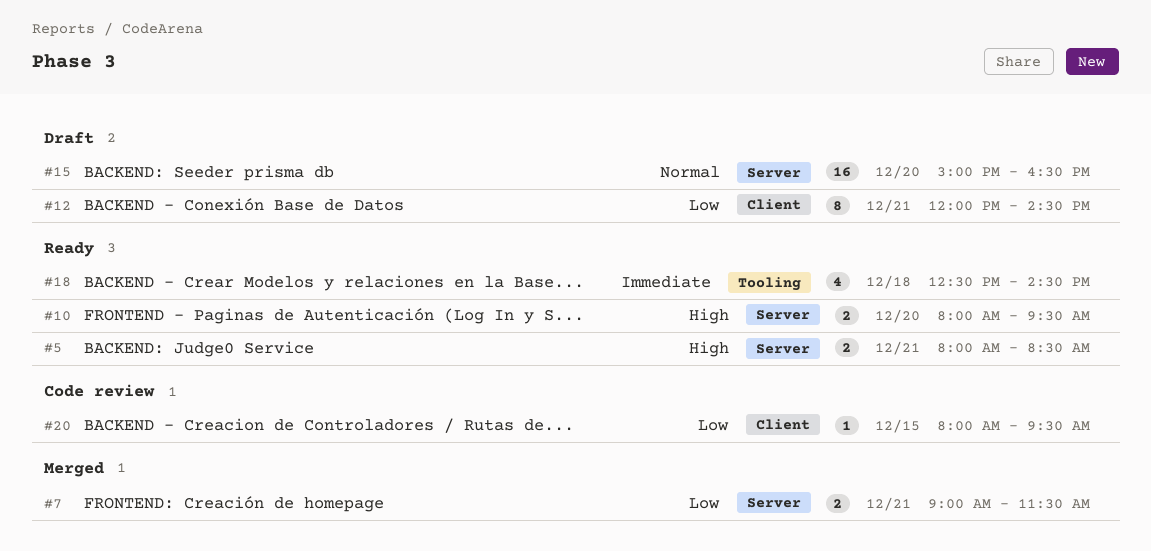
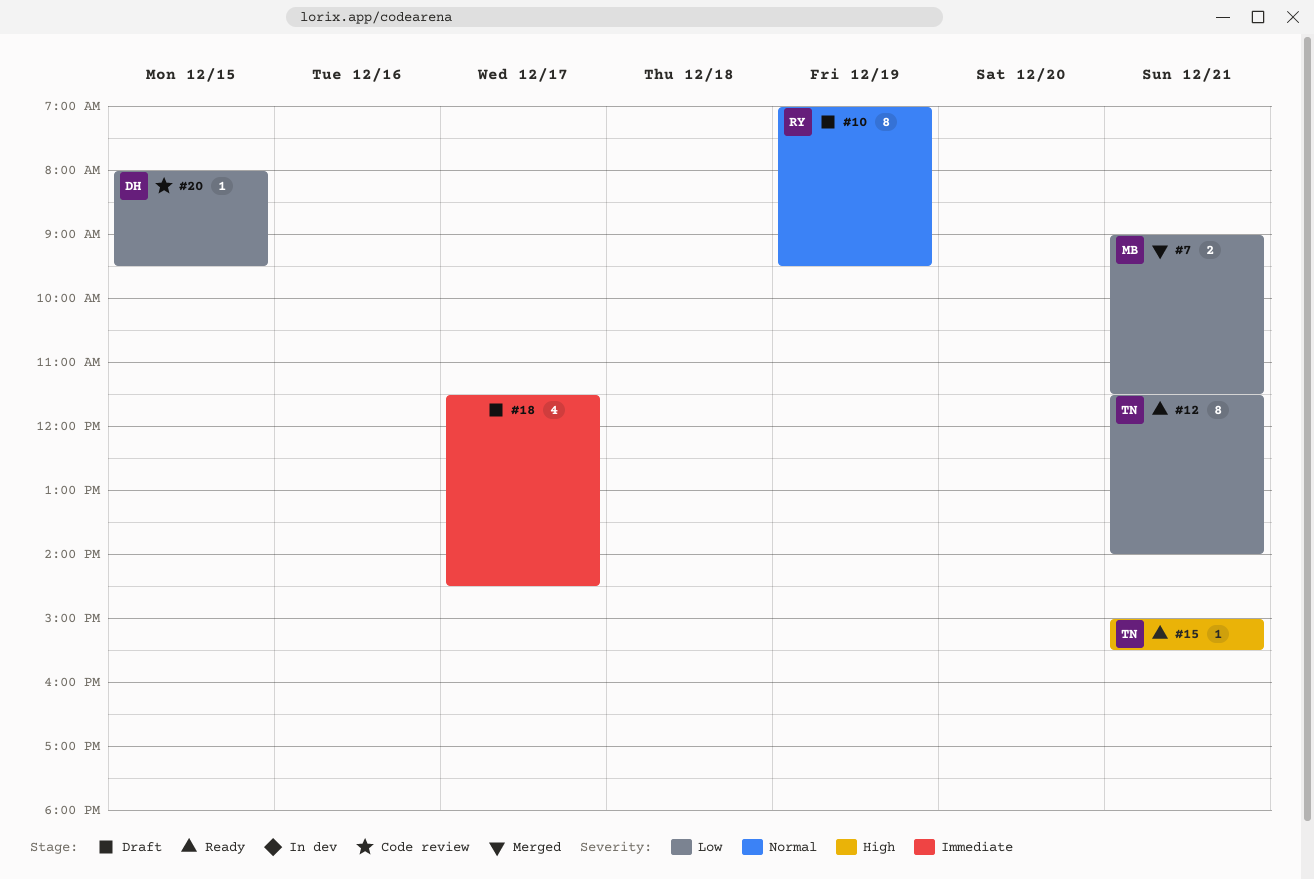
#5: present -> none
#10, status: Ready -> Draft
#10, priority: High -> Normal
#10, estimate: 2 -> 8
#10, day: Dec 20 -> Dec 19
#10, begins: 08:00 -> 07:00
#12, status: Draft -> Ready
#12, begins: 12:00 -> 11:30
#12, ends: 14:30 -> 14:00
#15, status: Draft -> Ready
#15, priority: Normal -> High
#15, estimate: 16 -> 1
#15, day: Dec 20 -> Dec 21
#15, ends: 16:30 -> 15:30
#18, status: Ready -> Draft
#18, day: Dec 18 -> Dec 17
#18, begins: 12:30 -> 11:30

